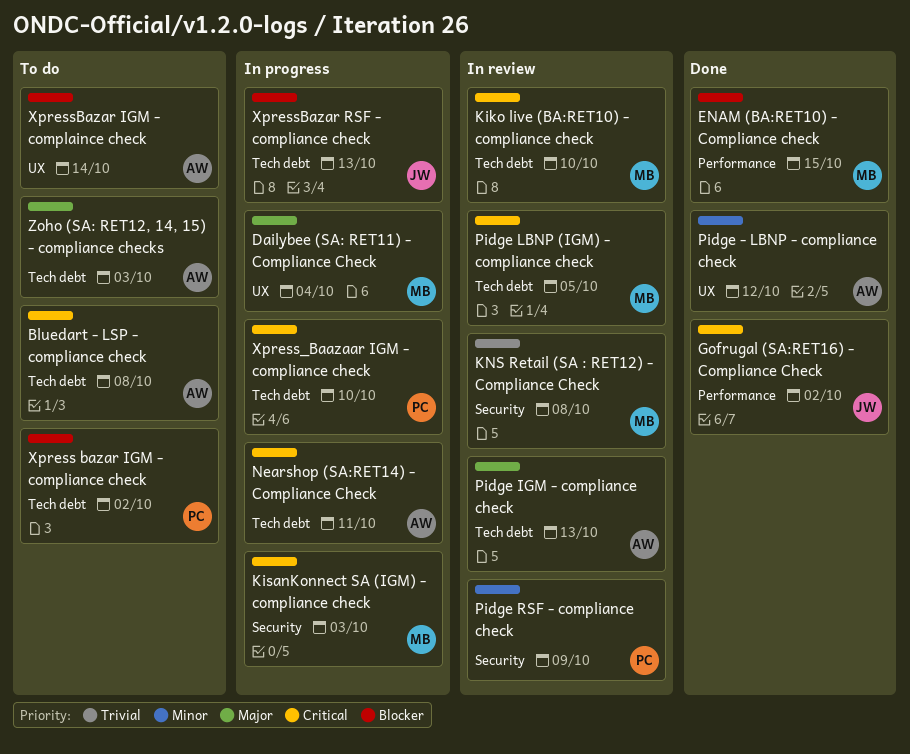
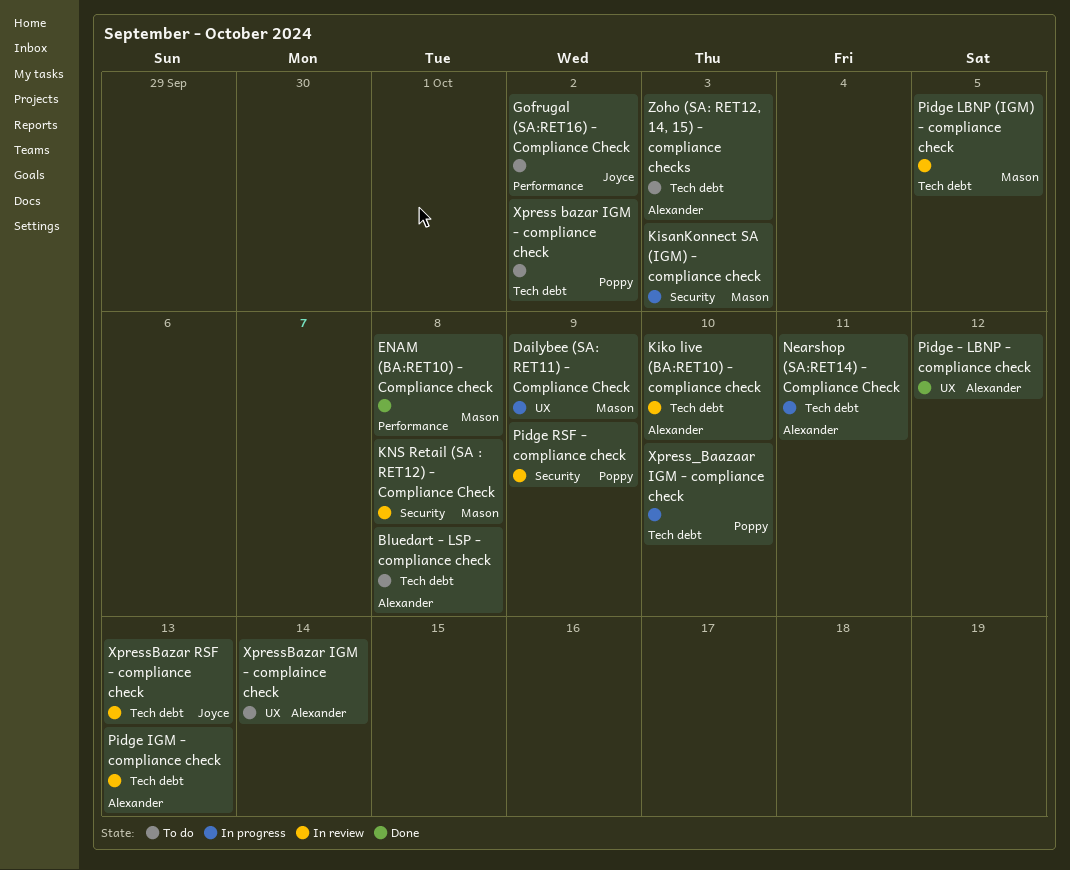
Dailybee (SA: RET11) - Compliance Check, due: Oct 4 -> Oct 9
ENAM (BA:RET10) - Compliance check, due: Oct 15 -> Oct 8
Gofrugal (SA:RET16) - Compliance Check, status: Done -> To do
Kiko live (BA:RET10) - compliance check, owner: Mason -> Alexander
XpressBazar RSF - compliance check, status: In progress -> In review

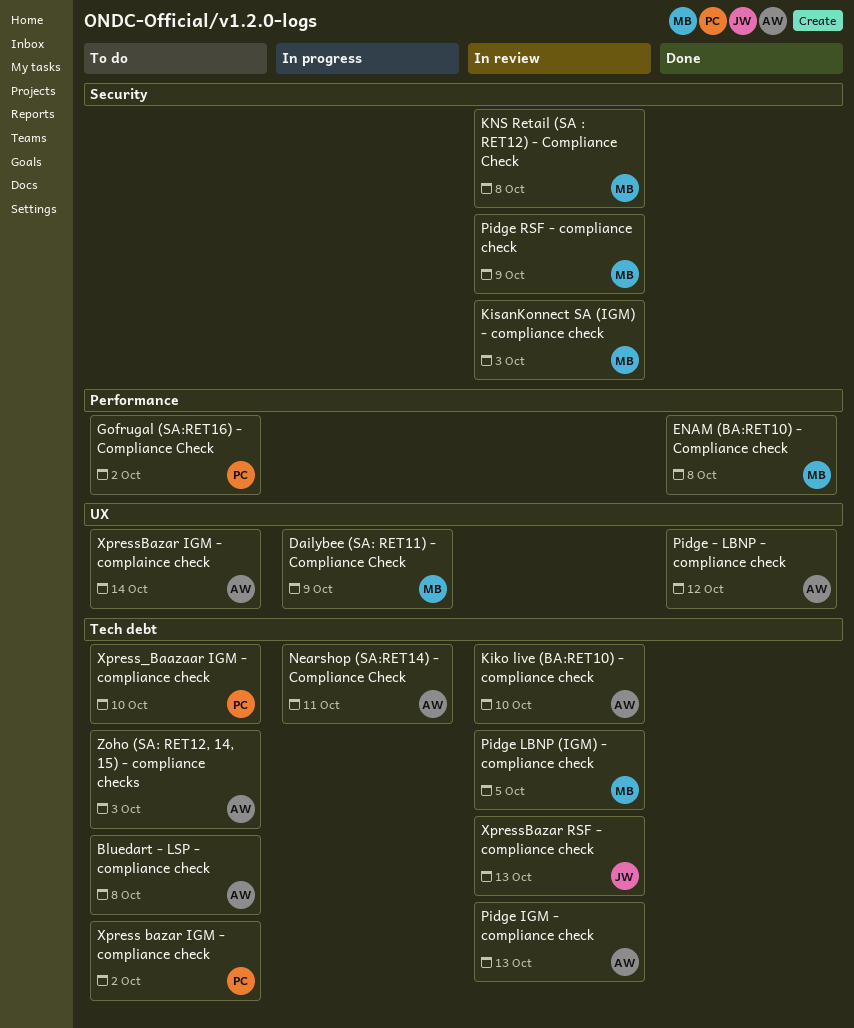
Gofrugal (SA:RET16) - Compliance Check, owner: Joyce -> Poppy
KisanKonnect SA (IGM) - compliance check, status: In progress -> In review
Pidge RSF - compliance check, owner: Poppy -> Mason
Xpress_Baazaar IGM - compliance check, status: In progress -> To do

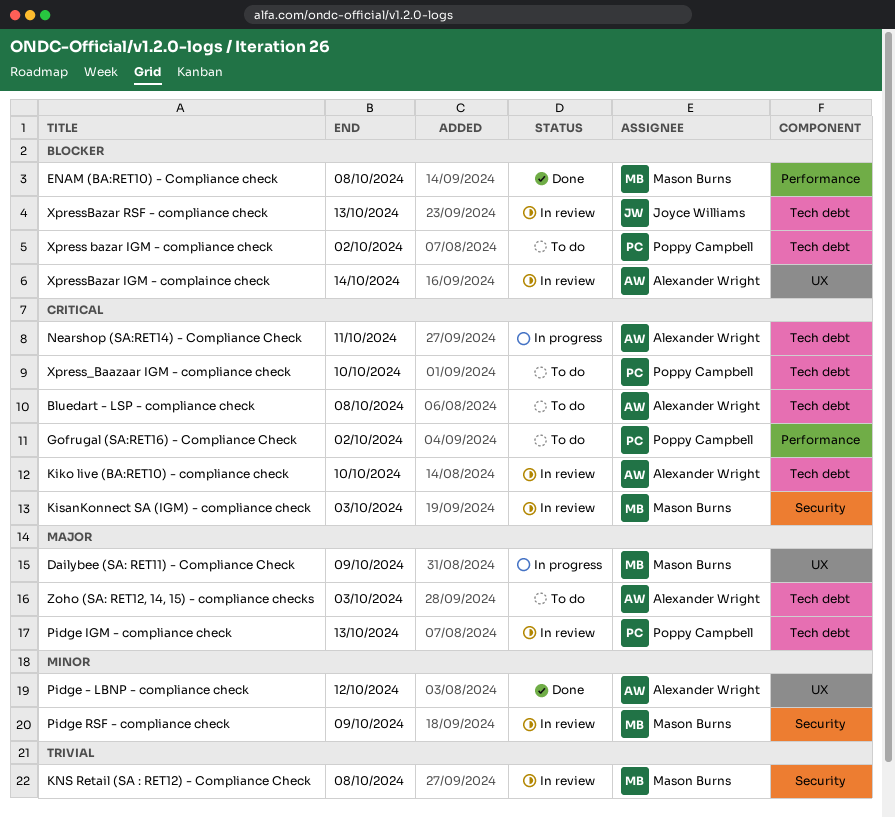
Pidge IGM - compliance check, owner: Alexander Wright -> Poppy Campbell
Pidge LBNP (IGM) - compliance check: present -> none
XpressBazar IGM - complaince check, status: To do -> In review

